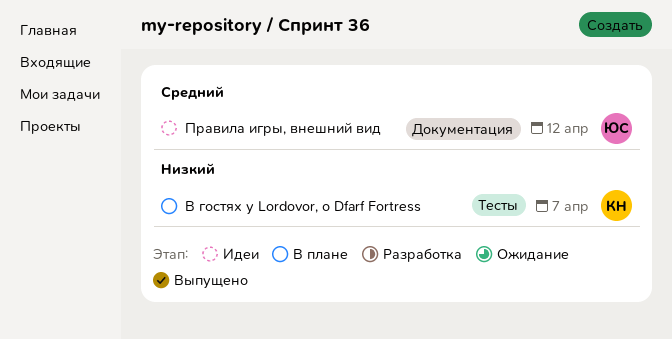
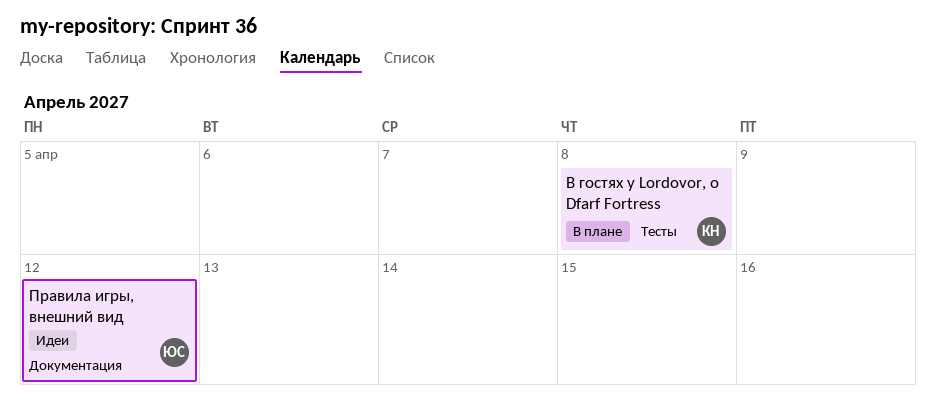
В гостях у Lordovor, о Dfarf Fortress, due: Apr 7 -> Apr 8

